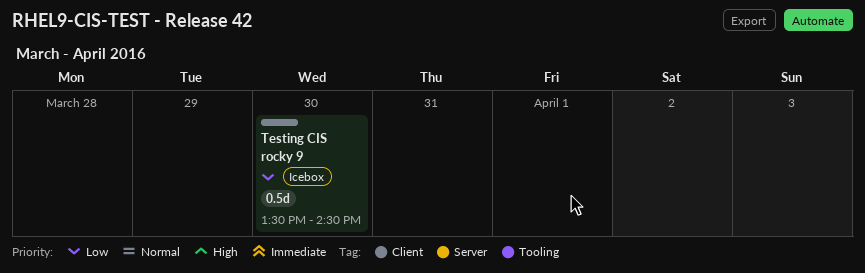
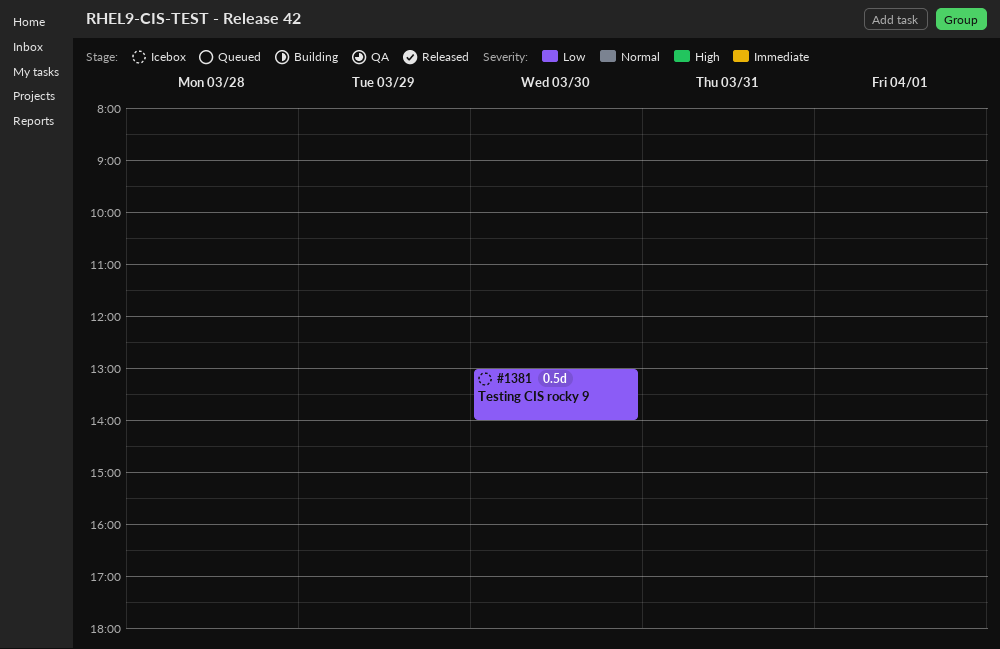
Testing CIS rocky 9, begins: 13:30 -> 13:00
Testing CIS rocky 9, ends: 14:30 -> 14:00

